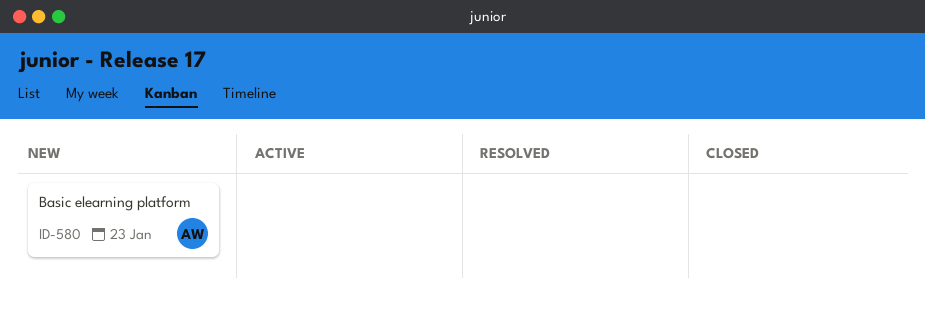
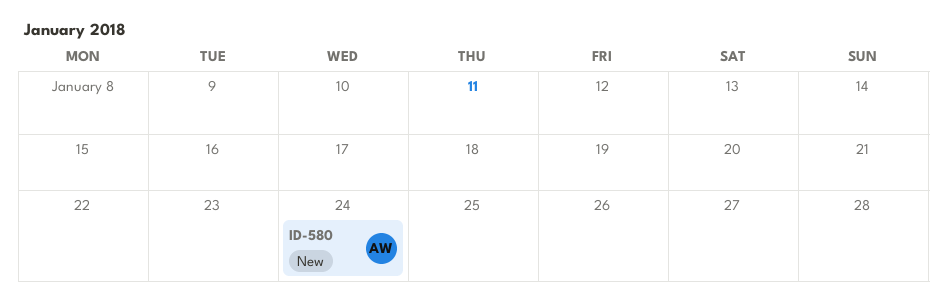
ID-580, due: Jan 23 -> Jan 24

